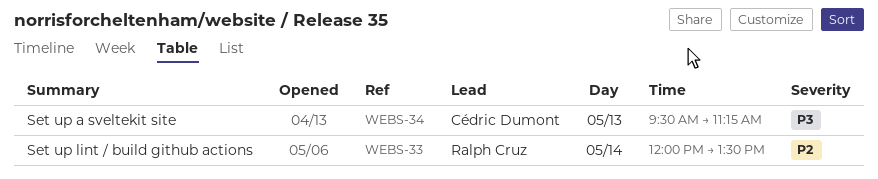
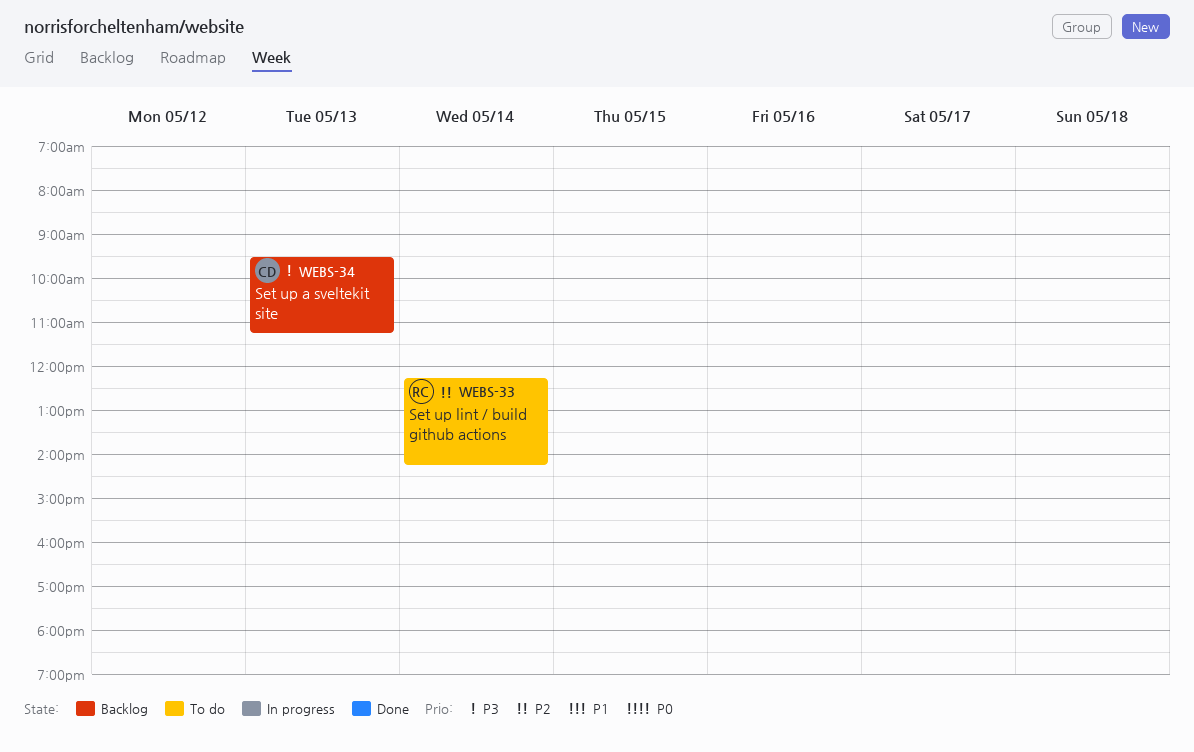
WEBS-33, begins: 12:00 -> 12:15
WEBS-33, ends: 13:30 -> 14:15

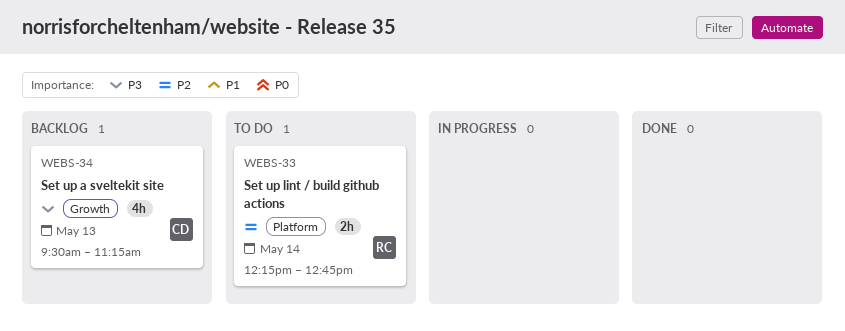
WEBS-33, ends: 14:15 -> 12:45

